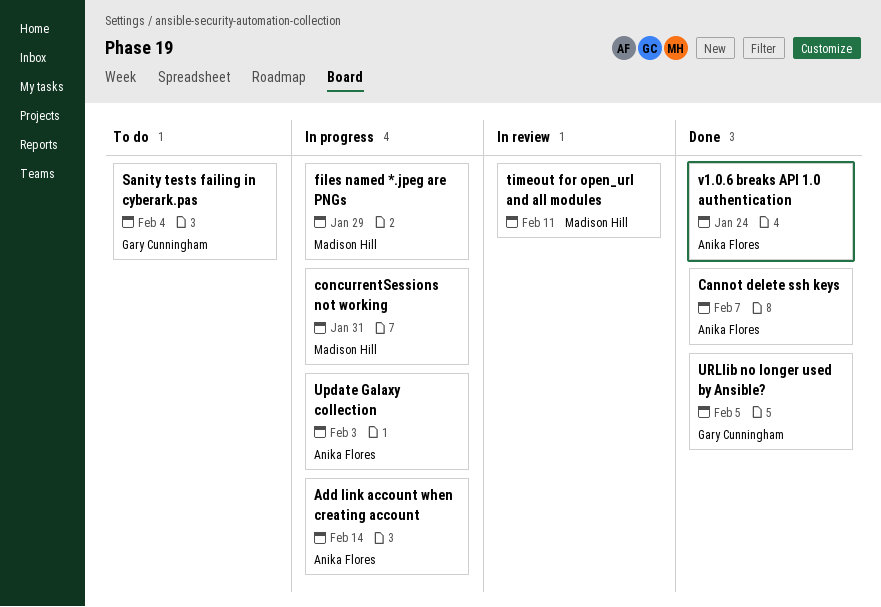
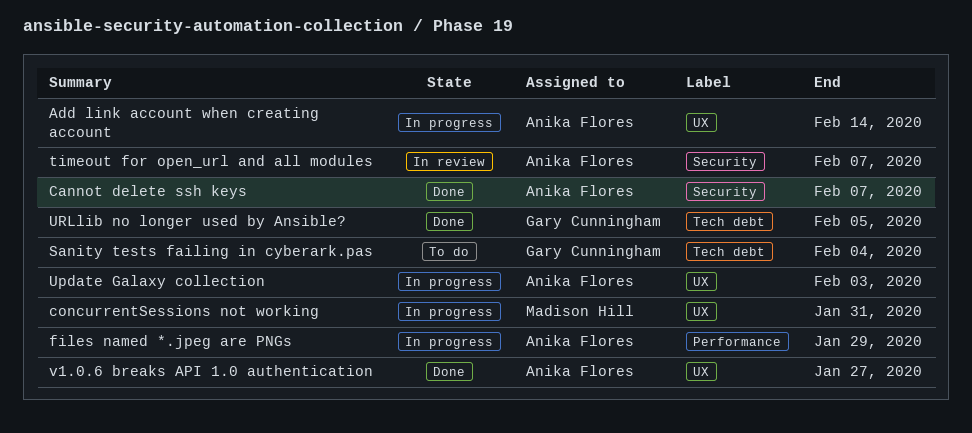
files named *.jpeg are PNGs, owner: Madison Hill -> Anika Flores
timeout for open_url and all modules, owner: Madison Hill -> Anika Flores
timeout for open_url and all modules, due: Feb 11 -> Feb 7
v1.0.6 breaks API 1.0 authentication, due: Jan 24 -> Jan 27

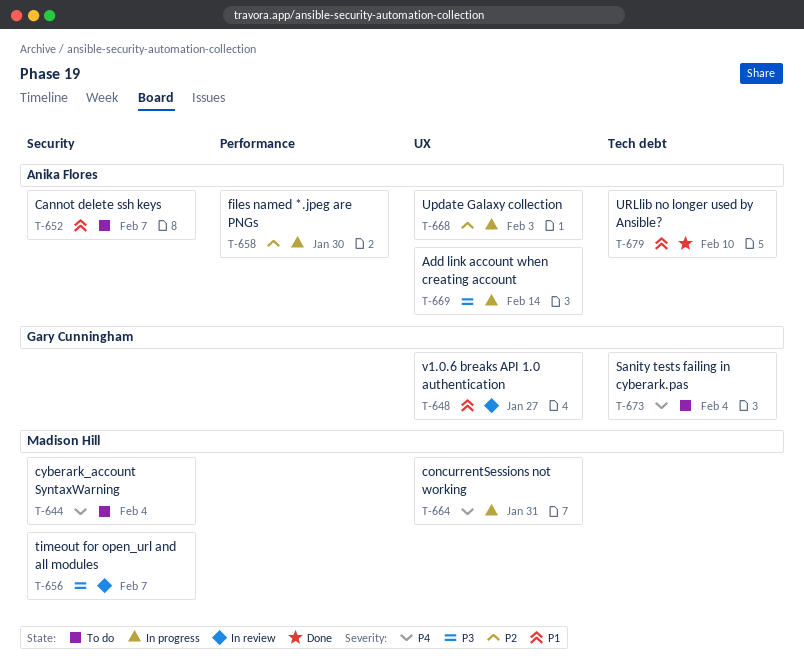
Cannot delete ssh keys, status: Done -> To do
cyberark_account SyntaxWarning: none -> present
files named *.jpeg are PNGs, due: Jan 29 -> Jan 30
timeout for open_url and all modules, owner: Anika Flores -> Madison Hill
URLlib no longer used by Ansible?, owner: Gary Cunningham -> Anika Flores
URLlib no longer used by Ansible?, due: Feb 5 -> Feb 10
v1.0.6 breaks API 1.0 authentication, status: Done -> In review
v1.0.6 breaks API 1.0 authentication, owner: Anika Flores -> Gary Cunningham

